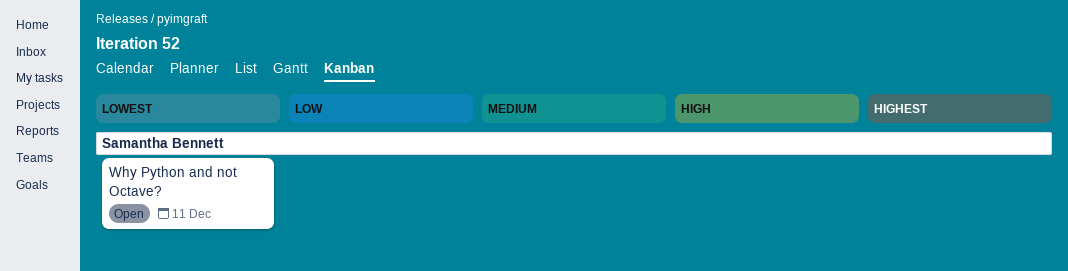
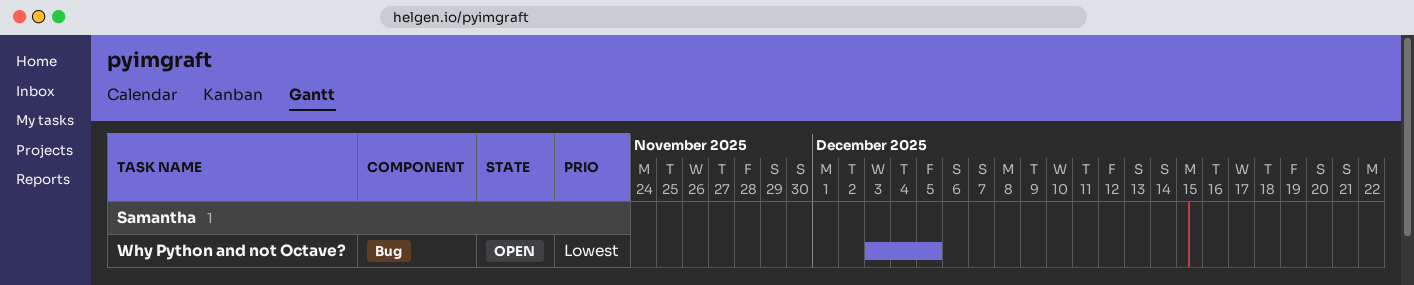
Why Python and not Octave?, due: Dec 11 -> Dec 5

